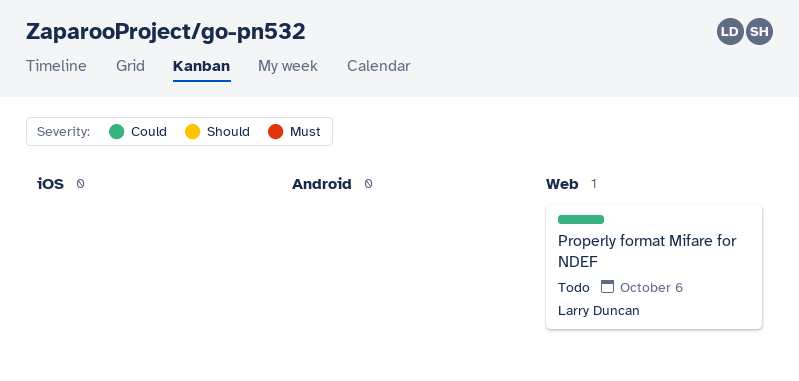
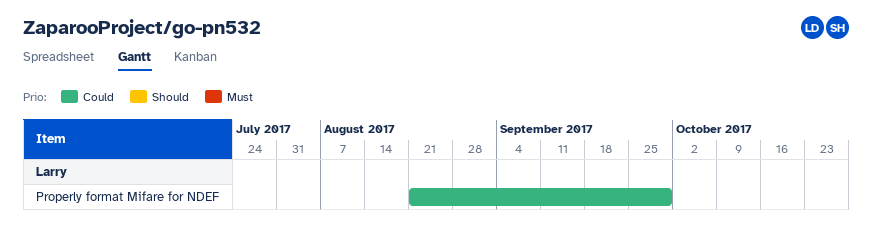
Properly format Mifare for NDEF, due: Oct 6 -> Sep 29

